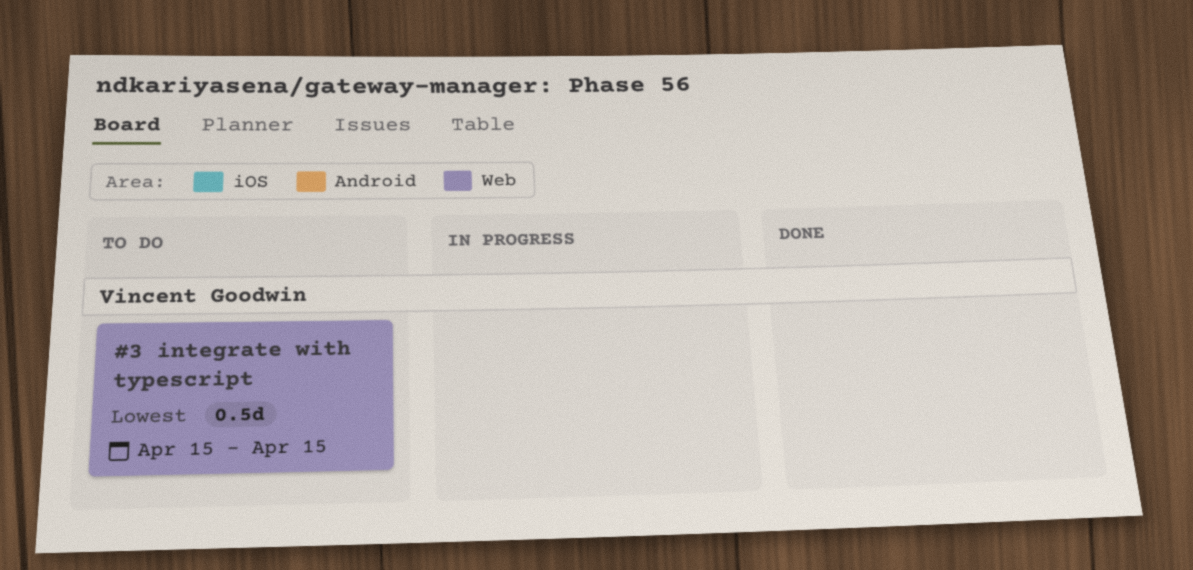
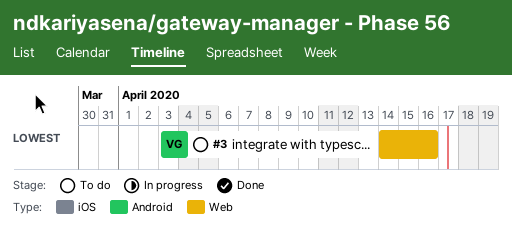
#3, start: Apr 15 -> Apr 14
#3, due: Apr 15 -> Apr 16

